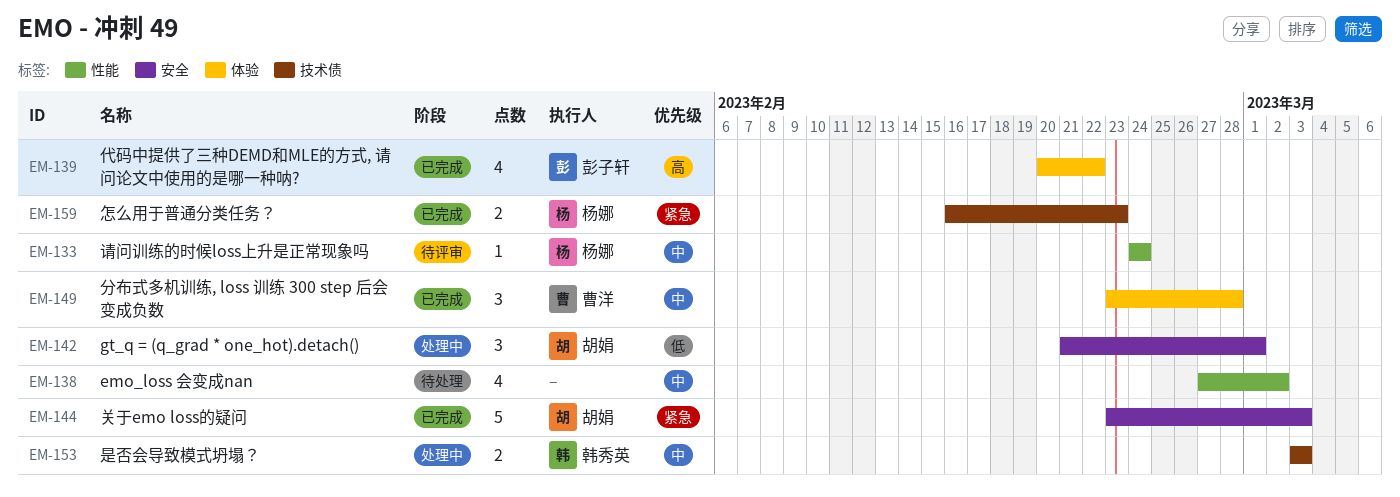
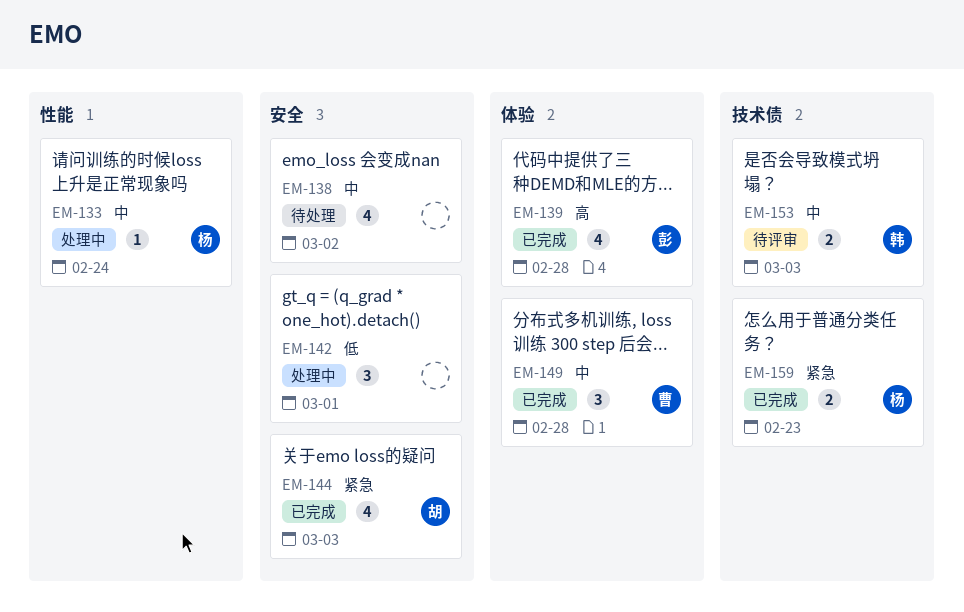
EM-133, status: 待评审 -> 处理中
EM-138, label: 性能 -> 安全
EM-139, due: Feb 22 -> Feb 28
EM-142, owner: 胡娟 -> none
EM-144, estimate: 5 -> 4
EM-153, status: 处理中 -> 待评审

